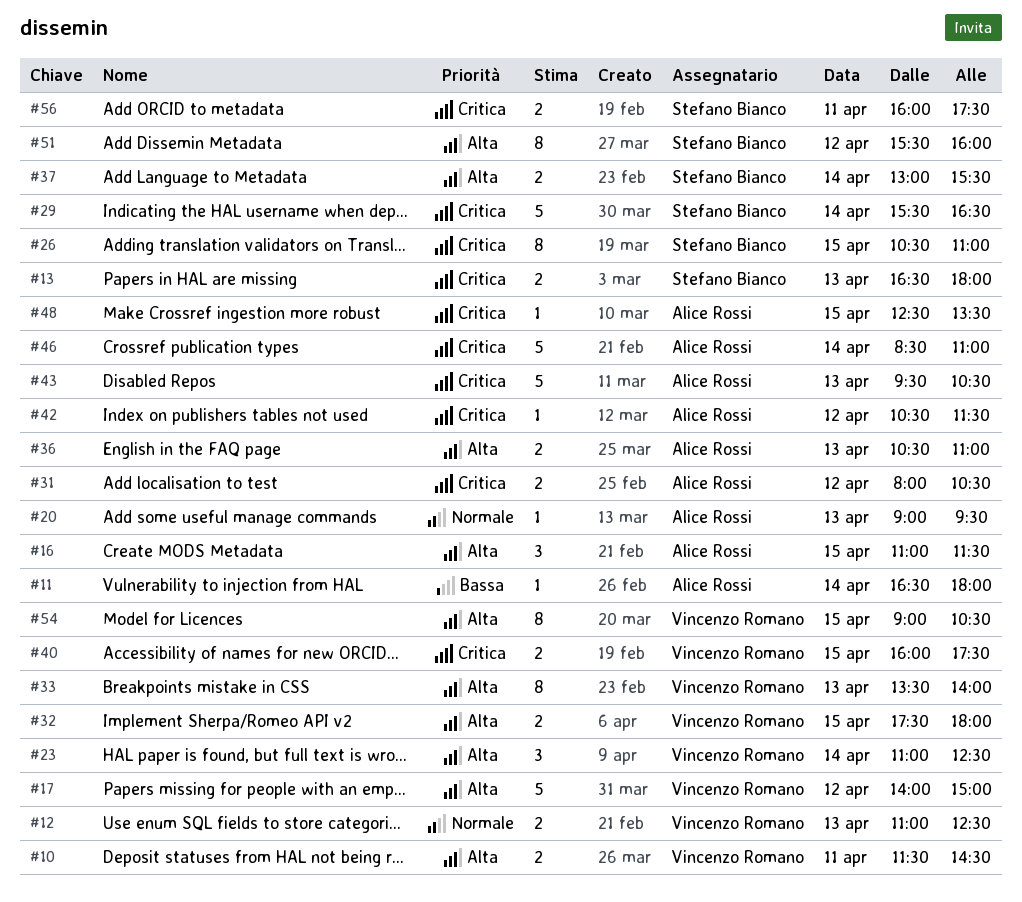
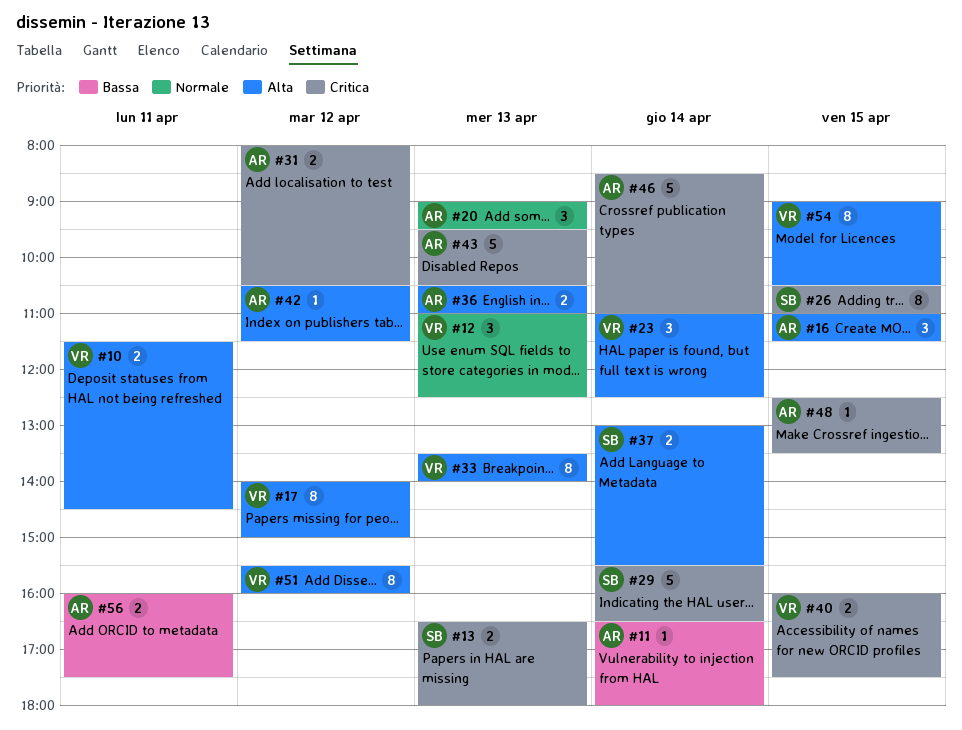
#12, estimate: 2 -> 3
#17, estimate: 5 -> 8
#20, estimate: 1 -> 3
#32: present -> none
#42, priority: Critica -> Alta
#51, owner: Stefano Bianco -> Vincenzo Romano
#56, owner: Stefano Bianco -> Alice Rossi
#56, priority: Critica -> Bassa

